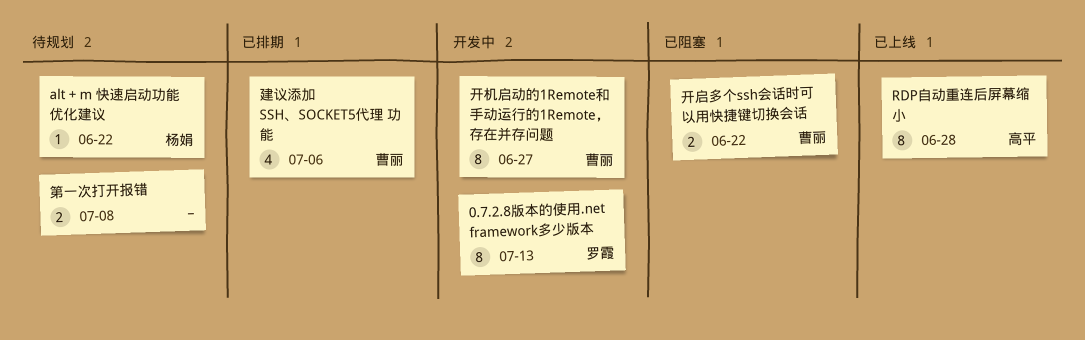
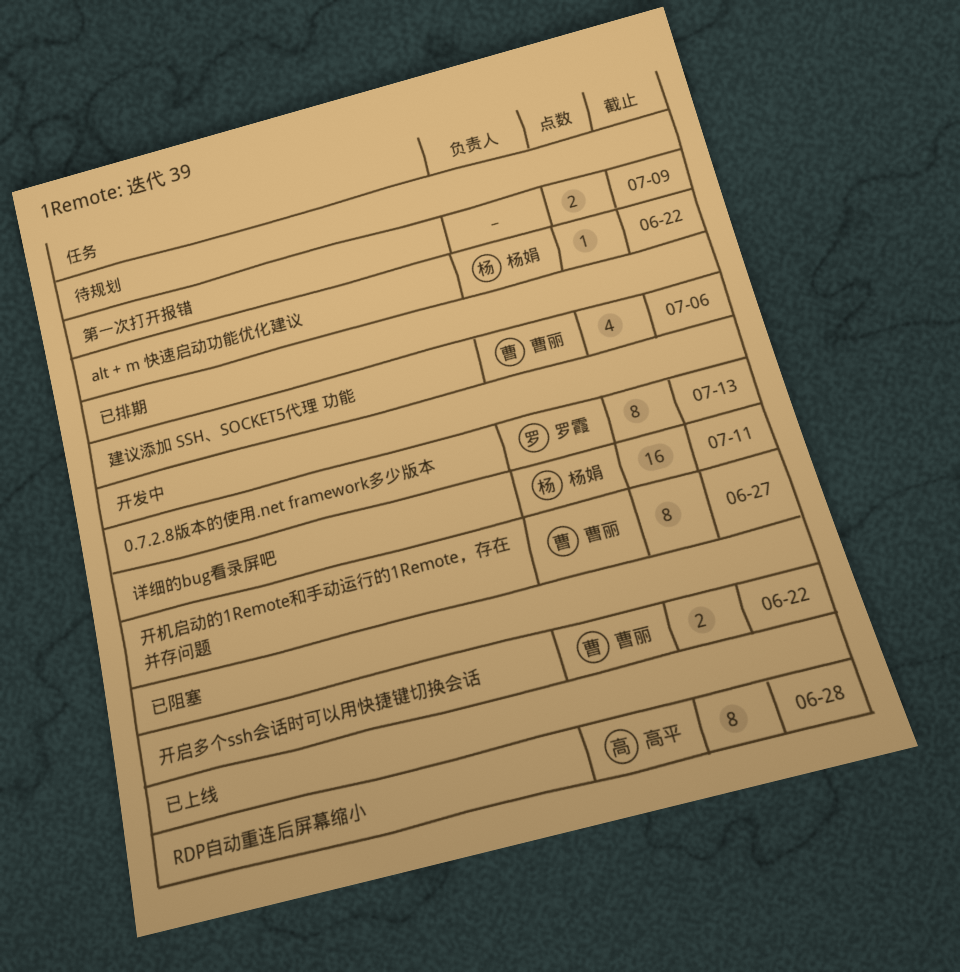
第一次打开报错, due: Jul 8 -> Jul 9
详细的bug看录屏吧: none -> present

